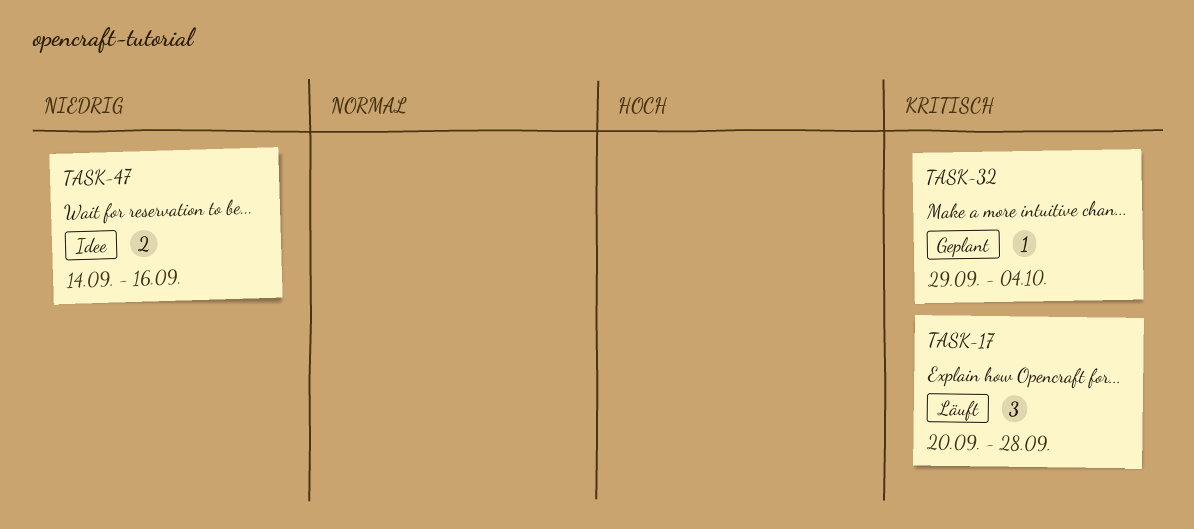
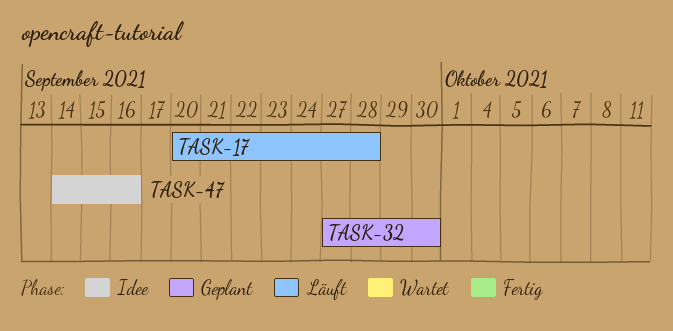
TASK-32, start: Sep 29 -> Sep 27
TASK-32, due: Oct 4 -> Sep 30

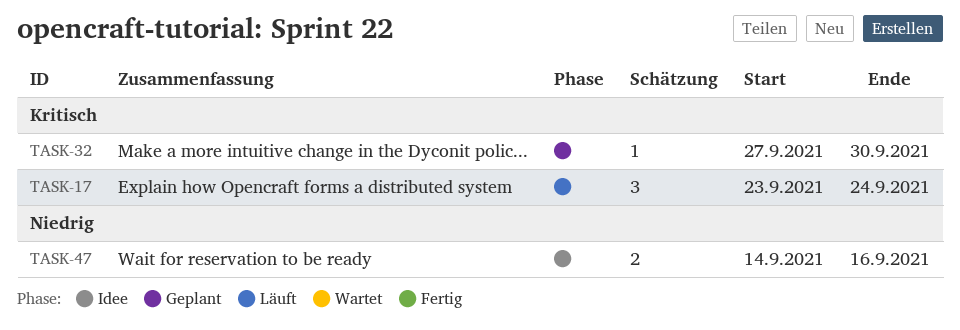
TASK-17, start: Sep 20 -> Sep 23
TASK-17, due: Sep 28 -> Sep 24

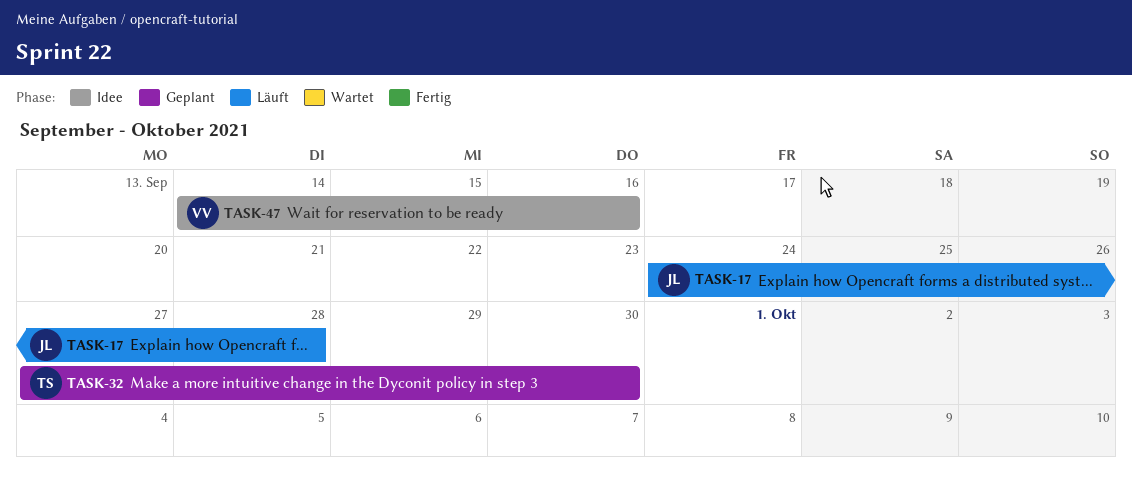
TASK-17, start: Sep 23 -> Sep 24
TASK-17, due: Sep 24 -> Sep 28

